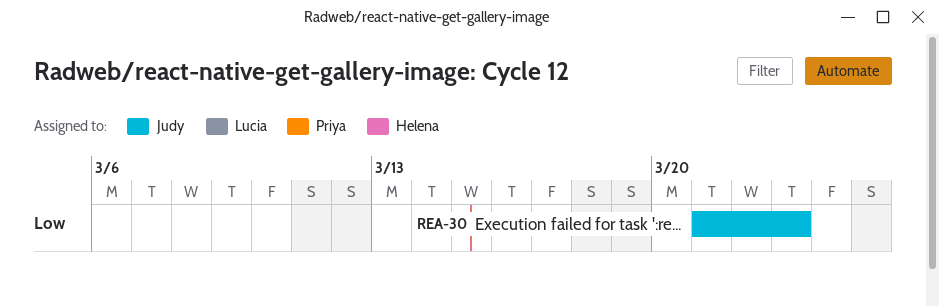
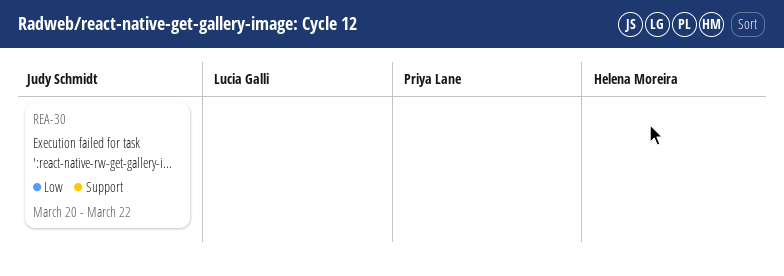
REA-30, start: Mar 21 -> Mar 20
REA-30, due: Mar 23 -> Mar 22

